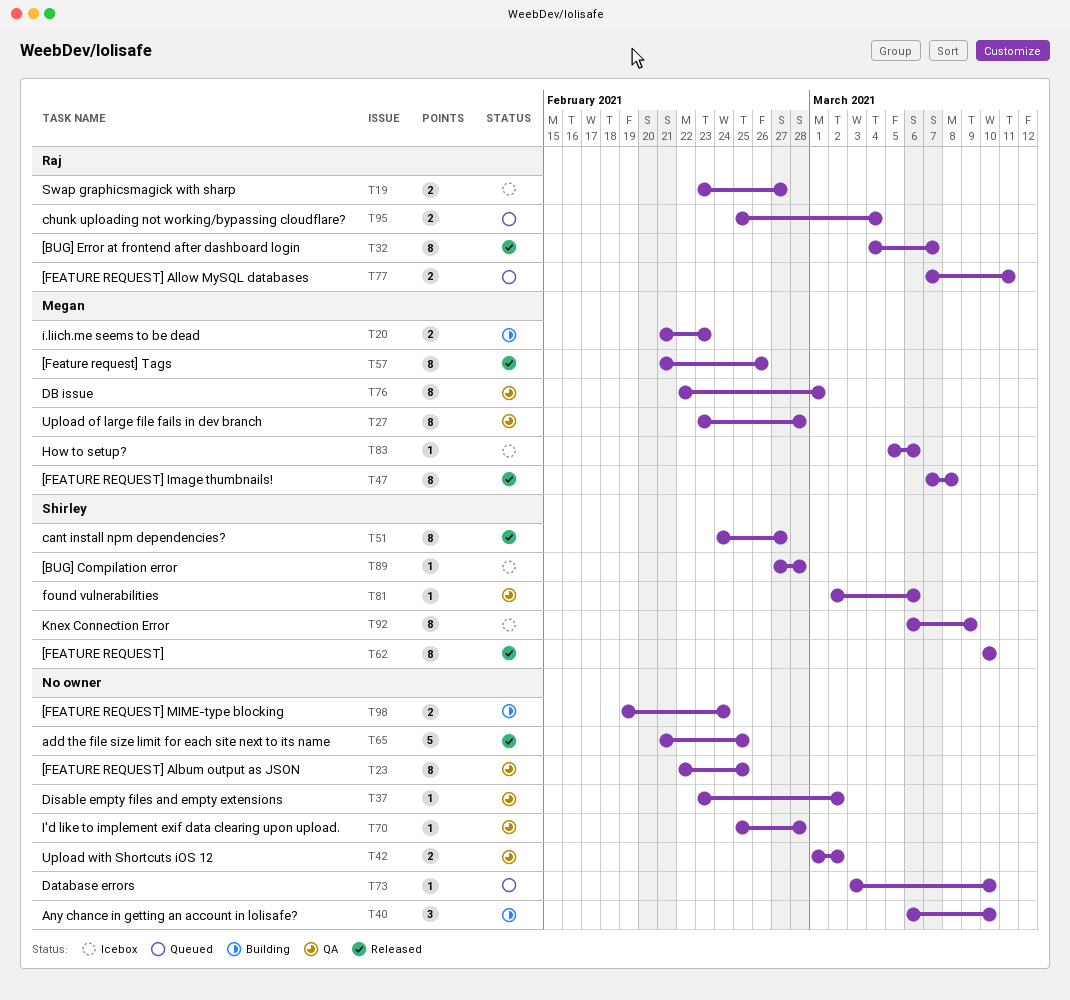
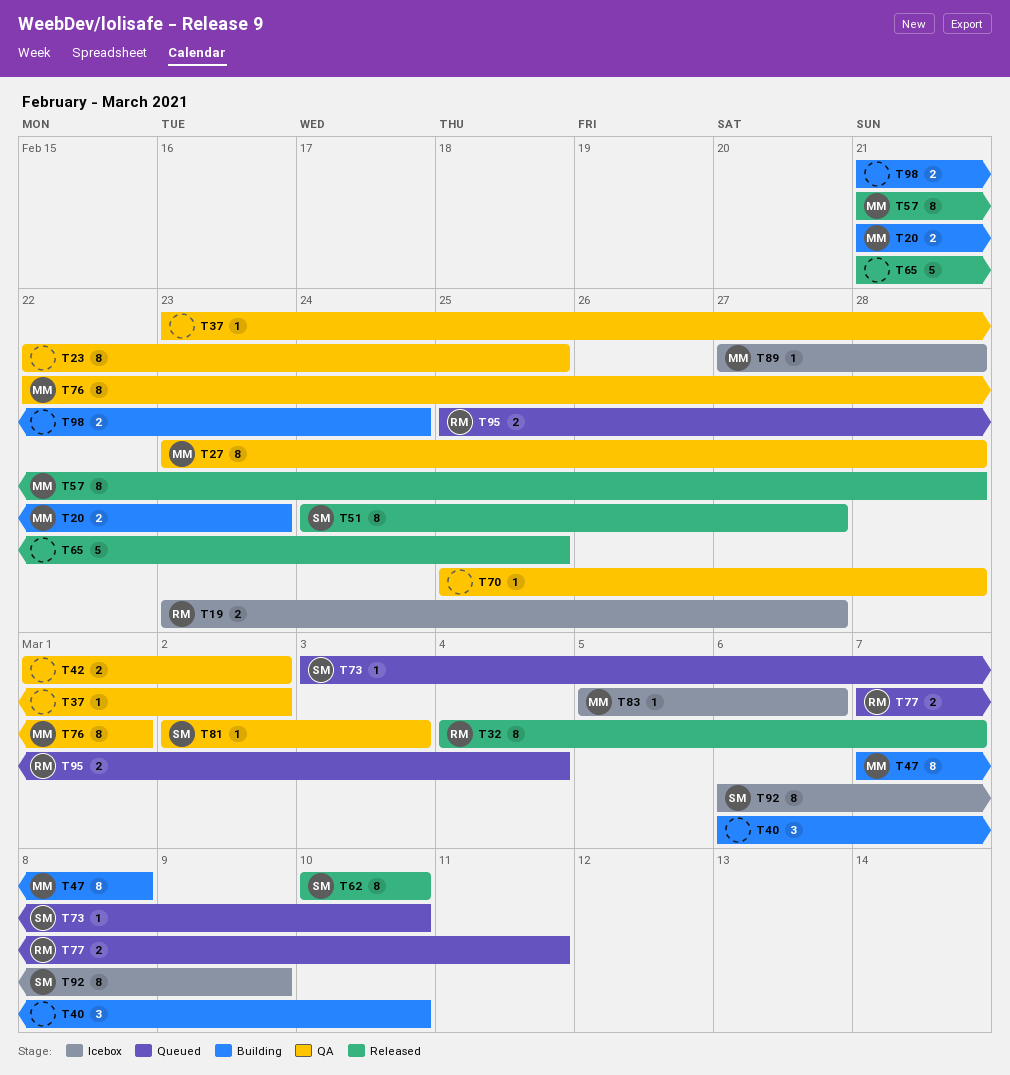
T47, status: Released -> Building
T57, due: Feb 26 -> Feb 28
T73, owner: none -> Shirley
T81, due: Mar 6 -> Mar 3
T89, owner: Shirley -> Megan
T98, start: Feb 19 -> Feb 21

